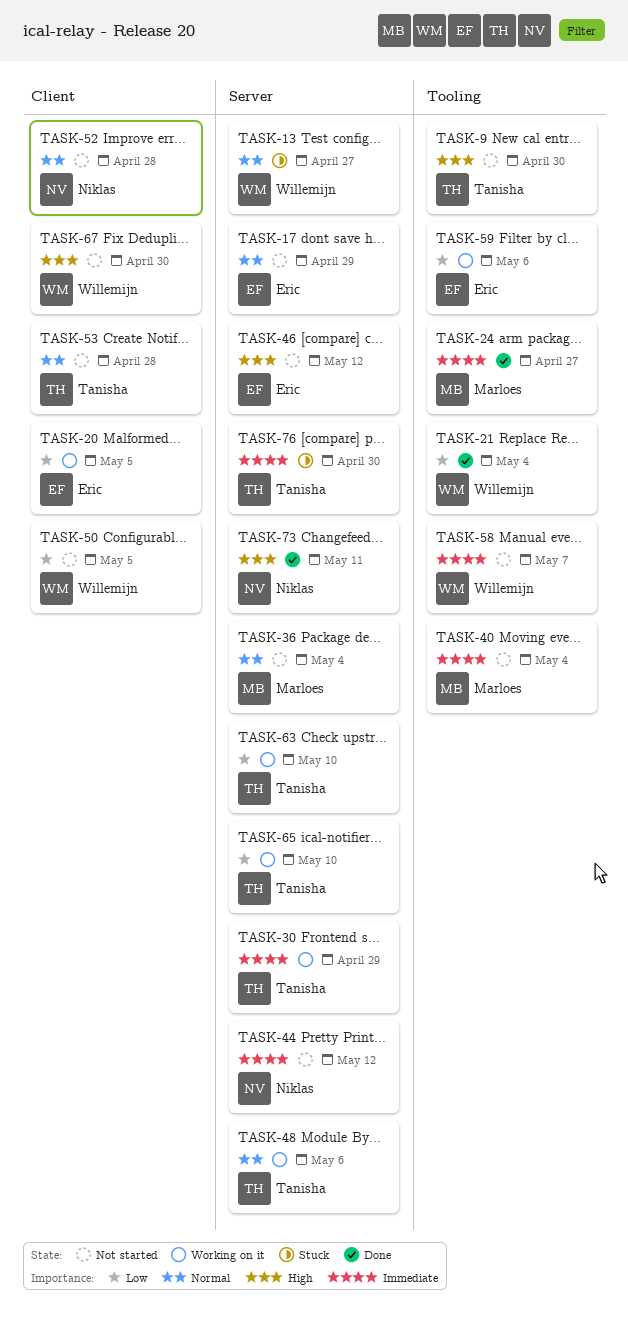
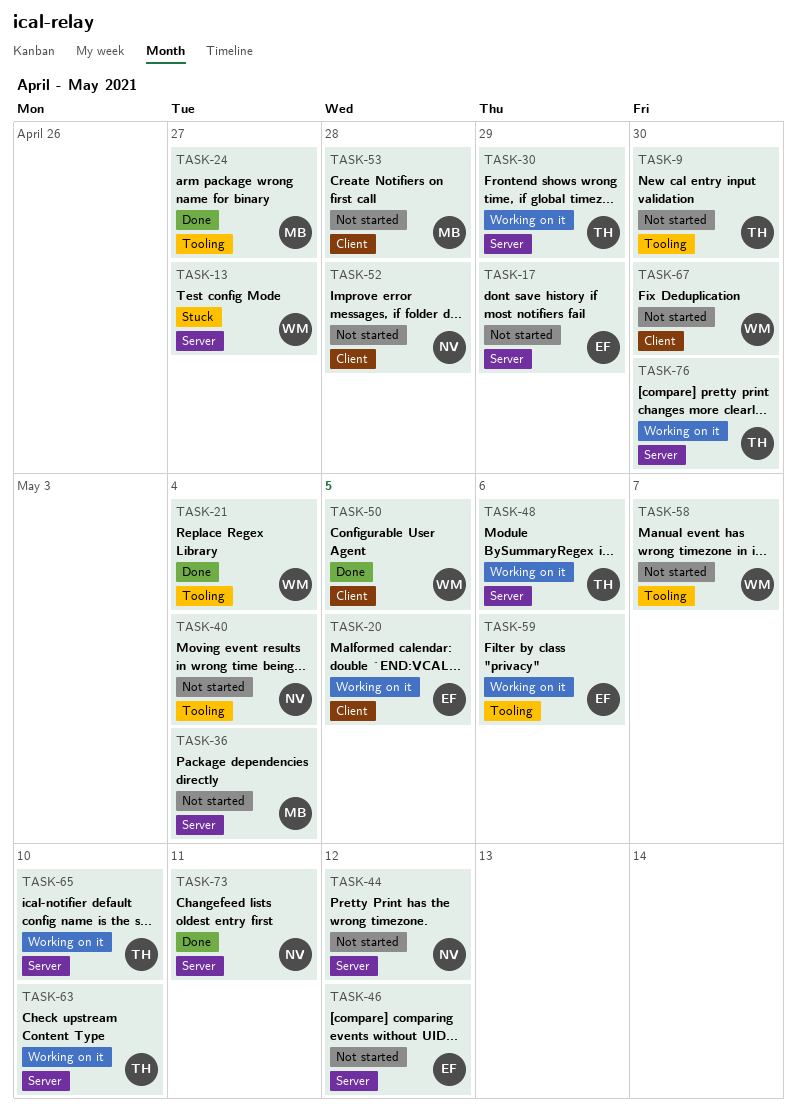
TASK-40, owner: Marloes -> Niklas
TASK-50, status: Not started -> Done
TASK-53, owner: Tanisha -> Marloes
TASK-76, status: Stuck -> Working on it

